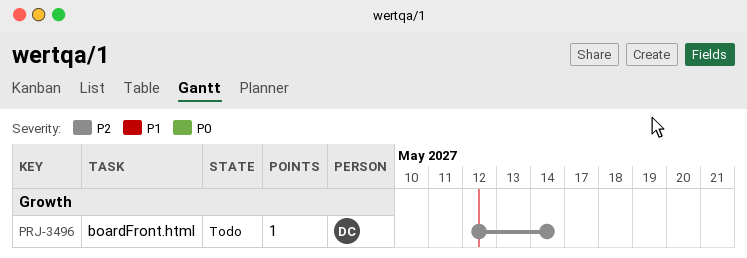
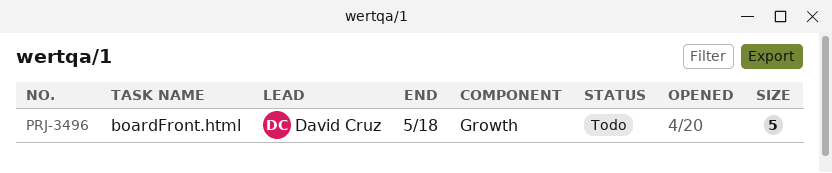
PRJ-3496, estimate: 1 -> 5
PRJ-3496, due: May 14 -> May 18

